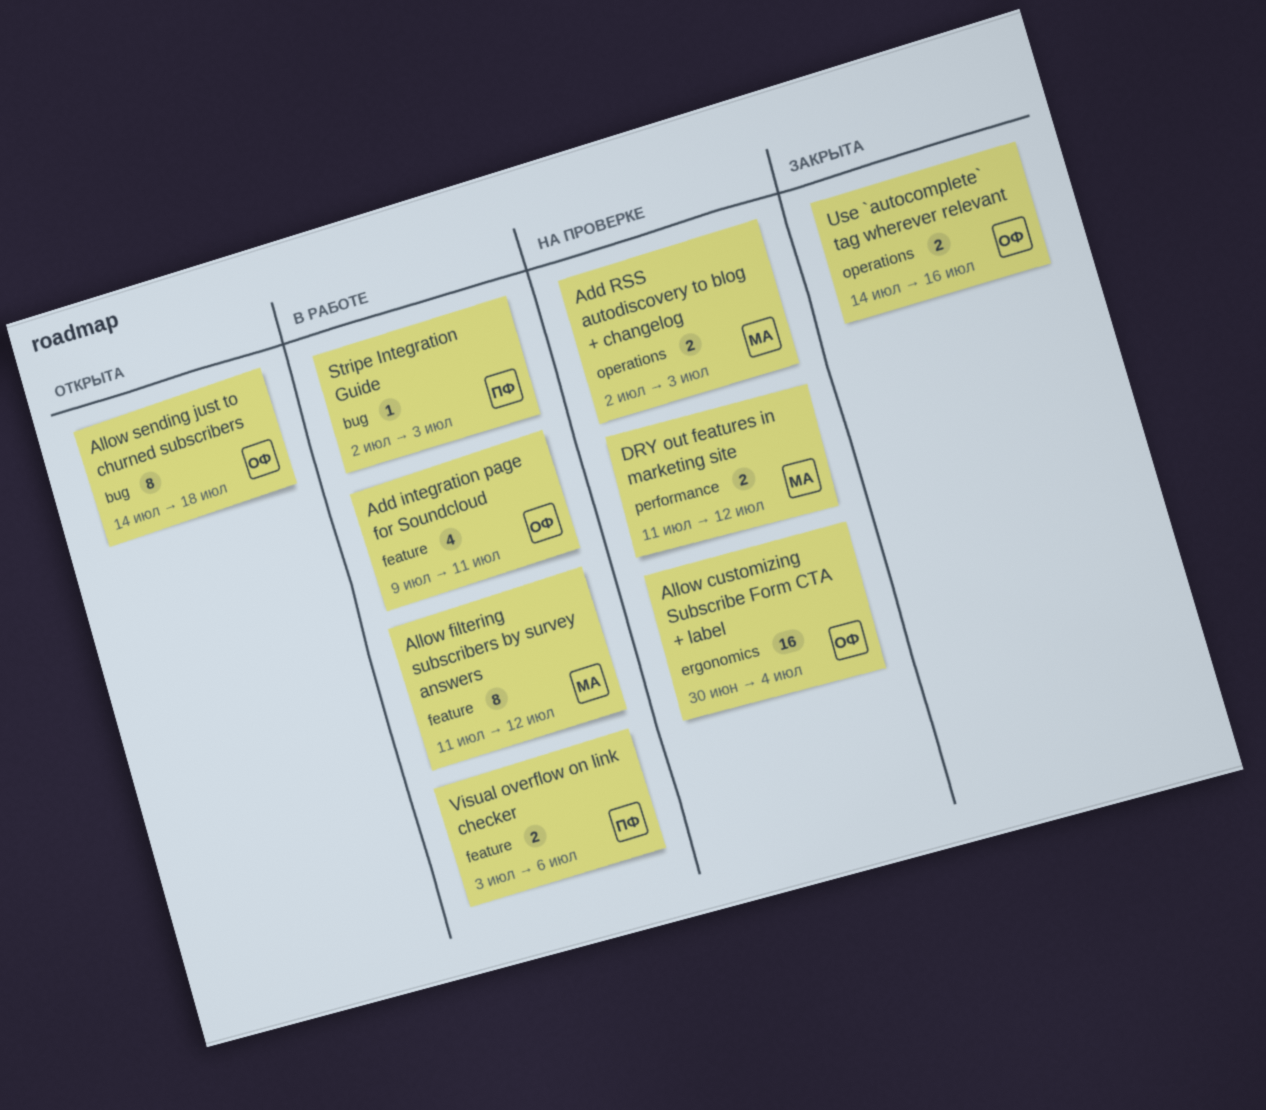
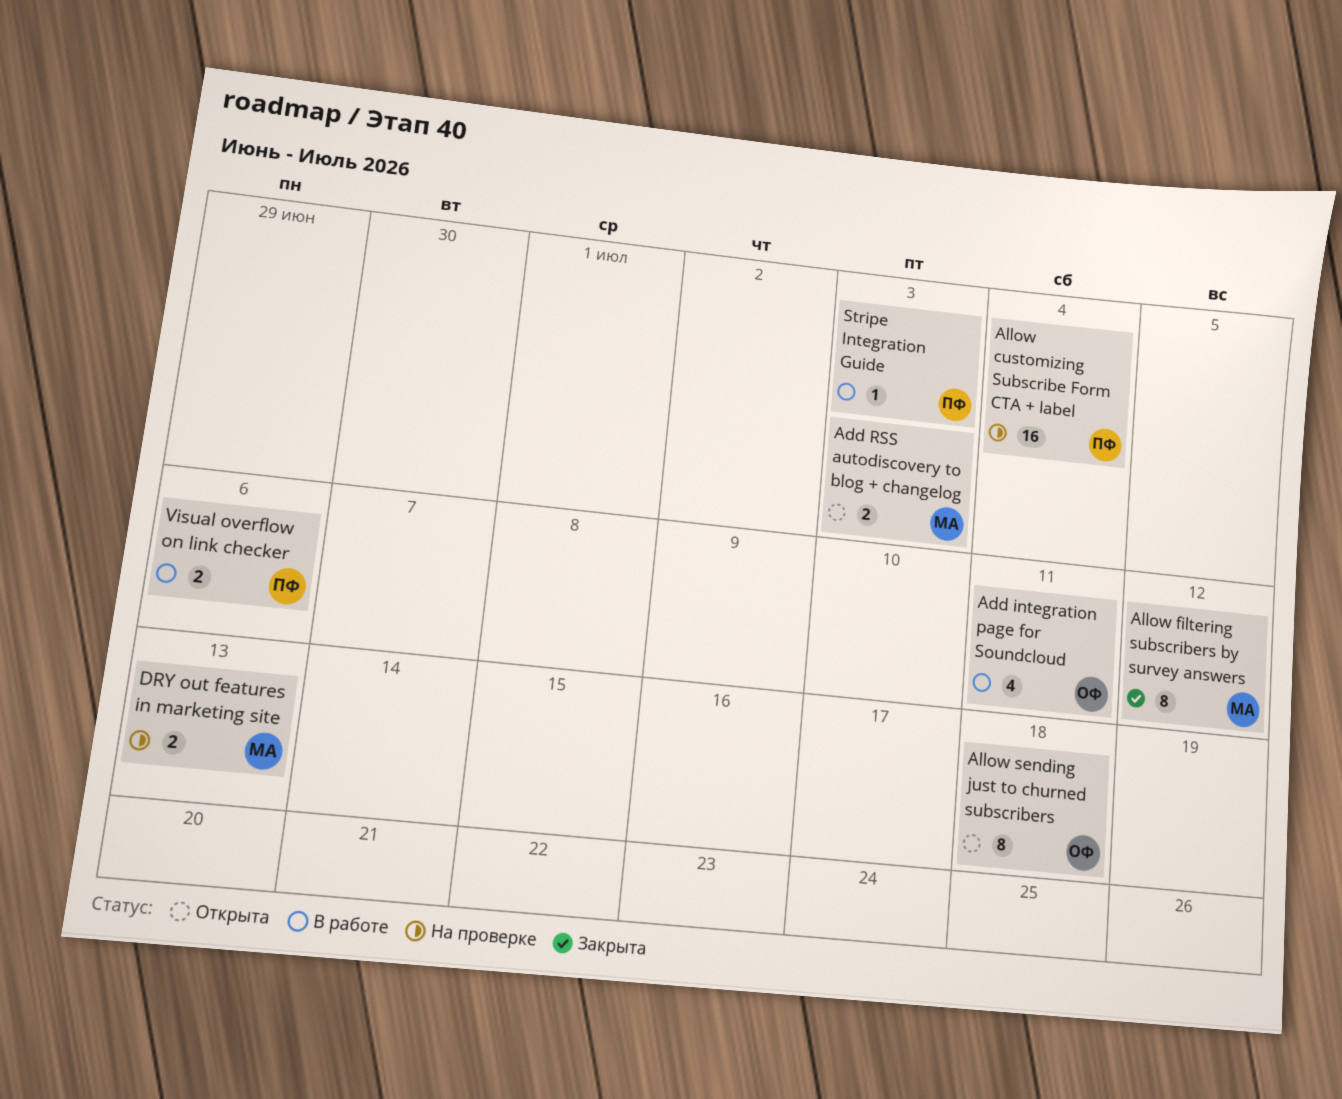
Add RSS autodiscovery to blog + changelog, status: На проверке -> Открыта
Allow customizing Subscribe Form CTA + label, owner: ОФ -> ПФ
Allow filtering subscribers by survey answers, status: В работе -> Закрыта
DRY out features in marketing site, due: Jul 12 -> Jul 13
Use `autocomplete` tag wherever relevant: present -> none

